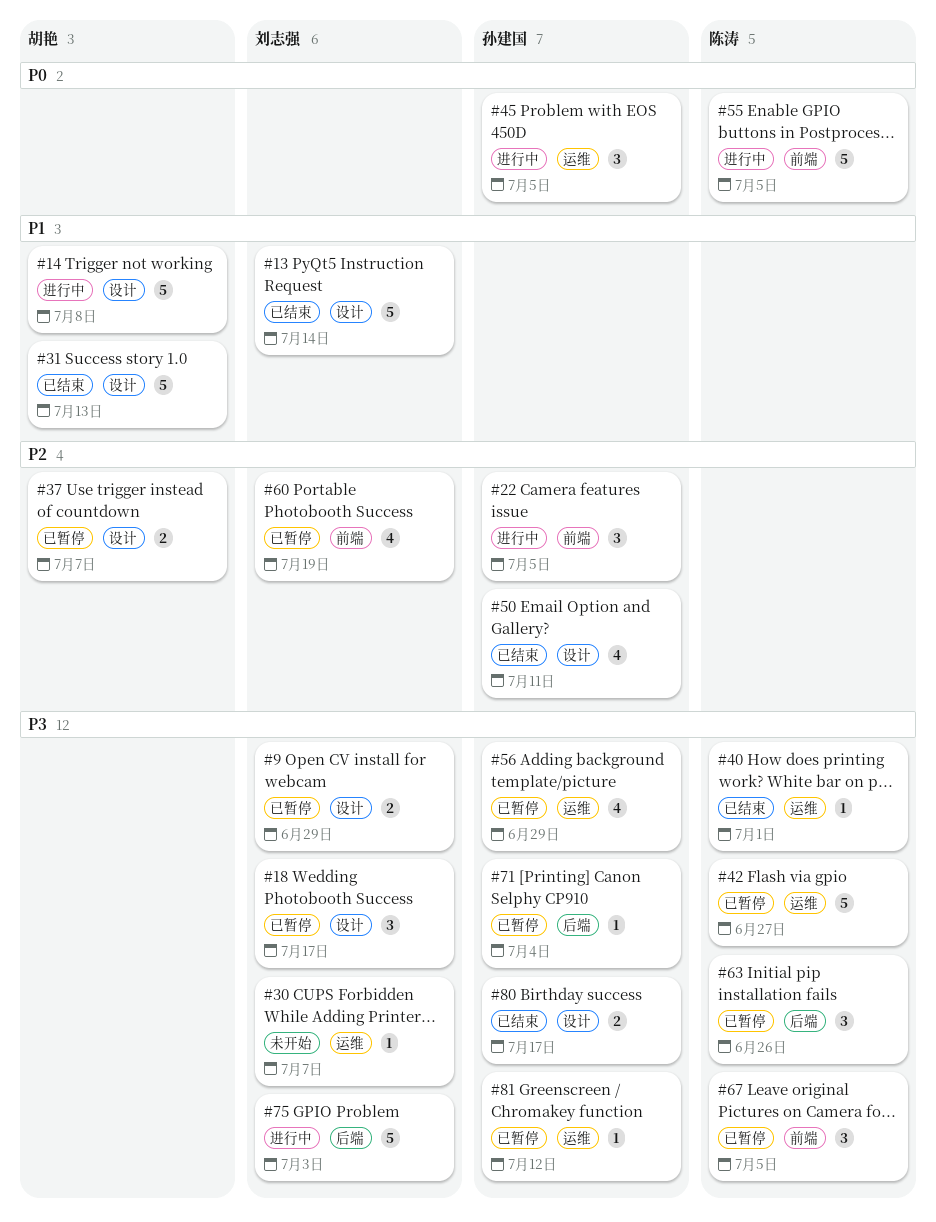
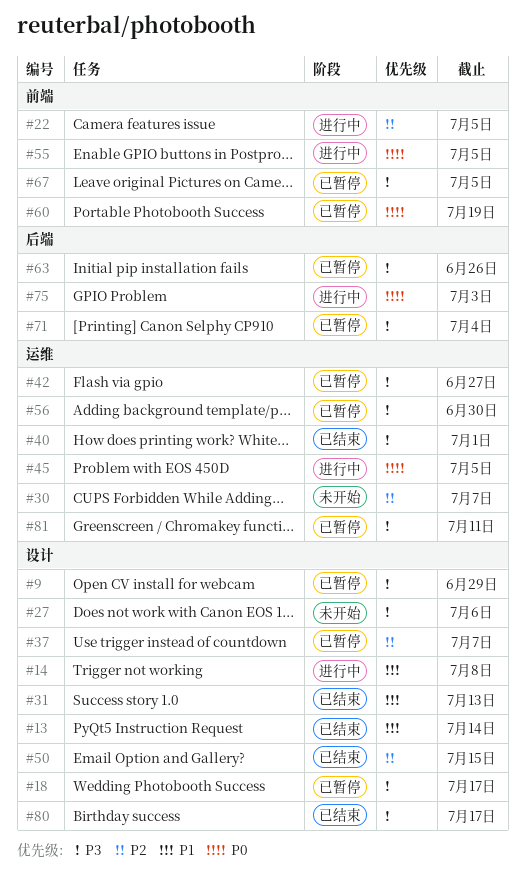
#27: none -> present
#30, priority: P3 -> P2
#50, due: Jul 11 -> Jul 15
#56, due: Jun 29 -> Jun 30
#60, priority: P2 -> P0
#75, priority: P3 -> P0
#81, due: Jul 12 -> Jul 11

